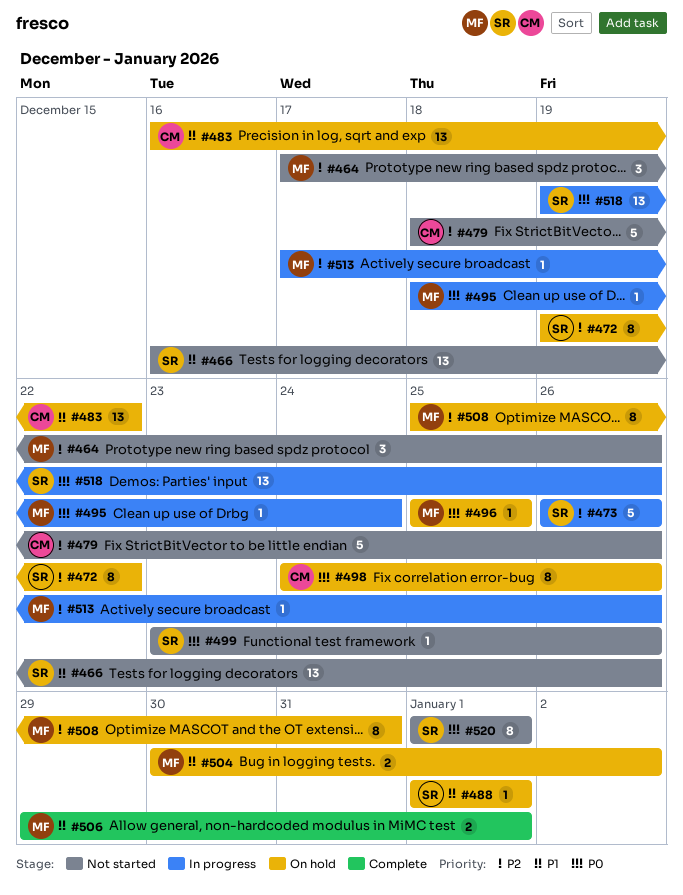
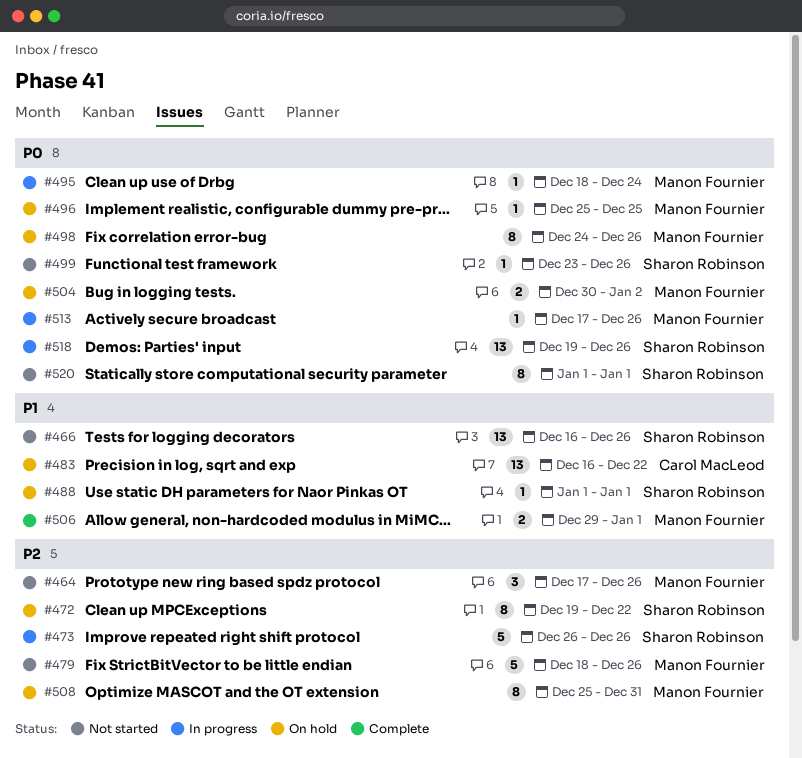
#479, owner: Carol MacLeod -> Manon Fournier
#498, owner: Carol MacLeod -> Manon Fournier
#504, priority: P1 -> P0
#513, priority: P2 -> P0

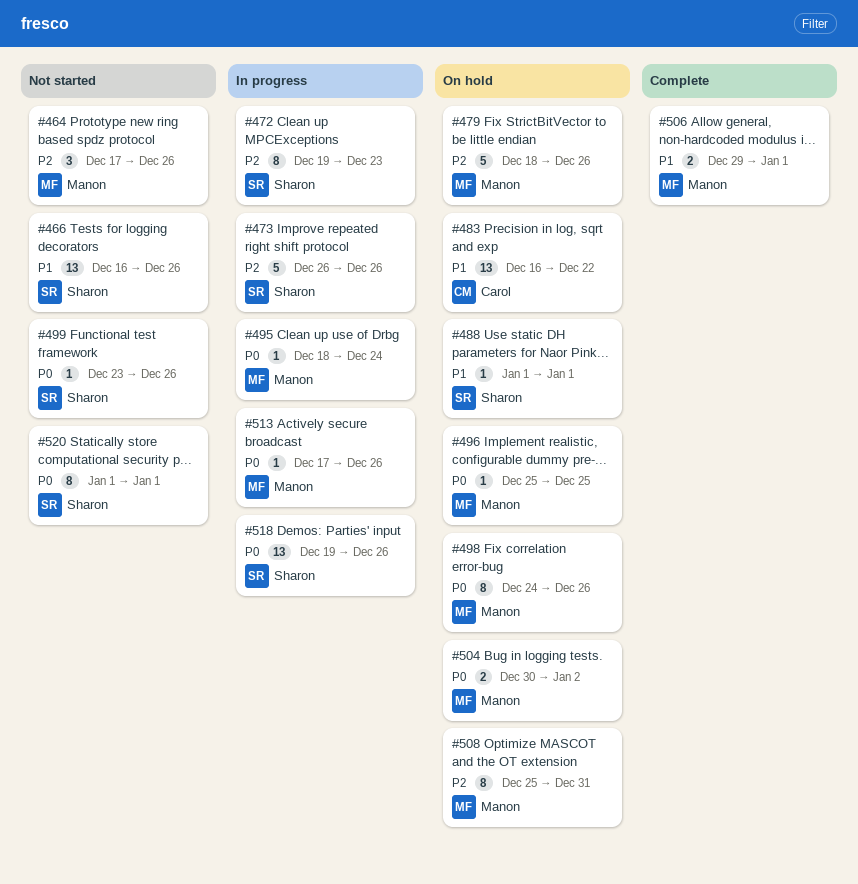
#472, status: On hold -> In progress
#472, due: Dec 22 -> Dec 23
#479, status: Not started -> On hold

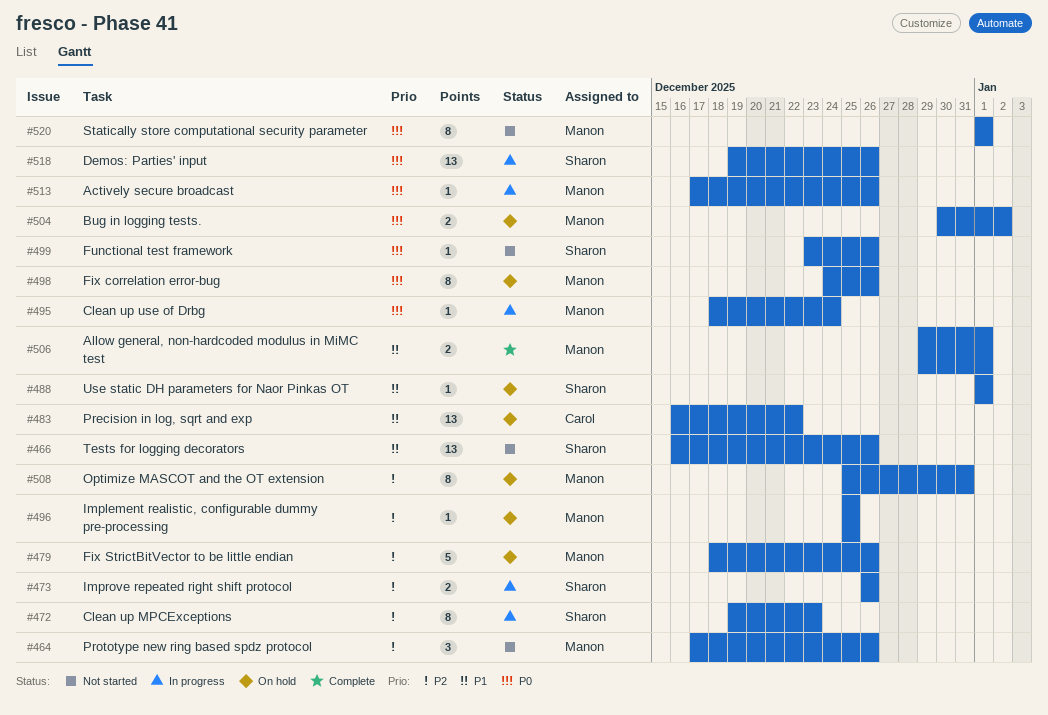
#473, estimate: 5 -> 2
#496, priority: P0 -> P2
#520, owner: Sharon -> Manon

